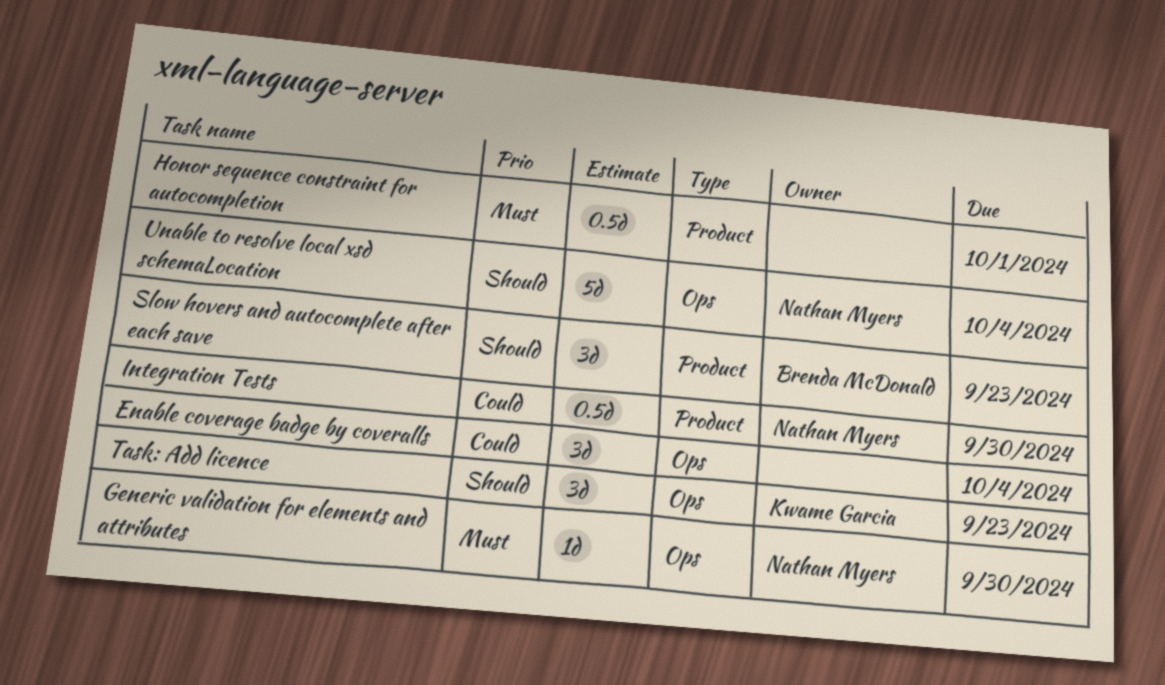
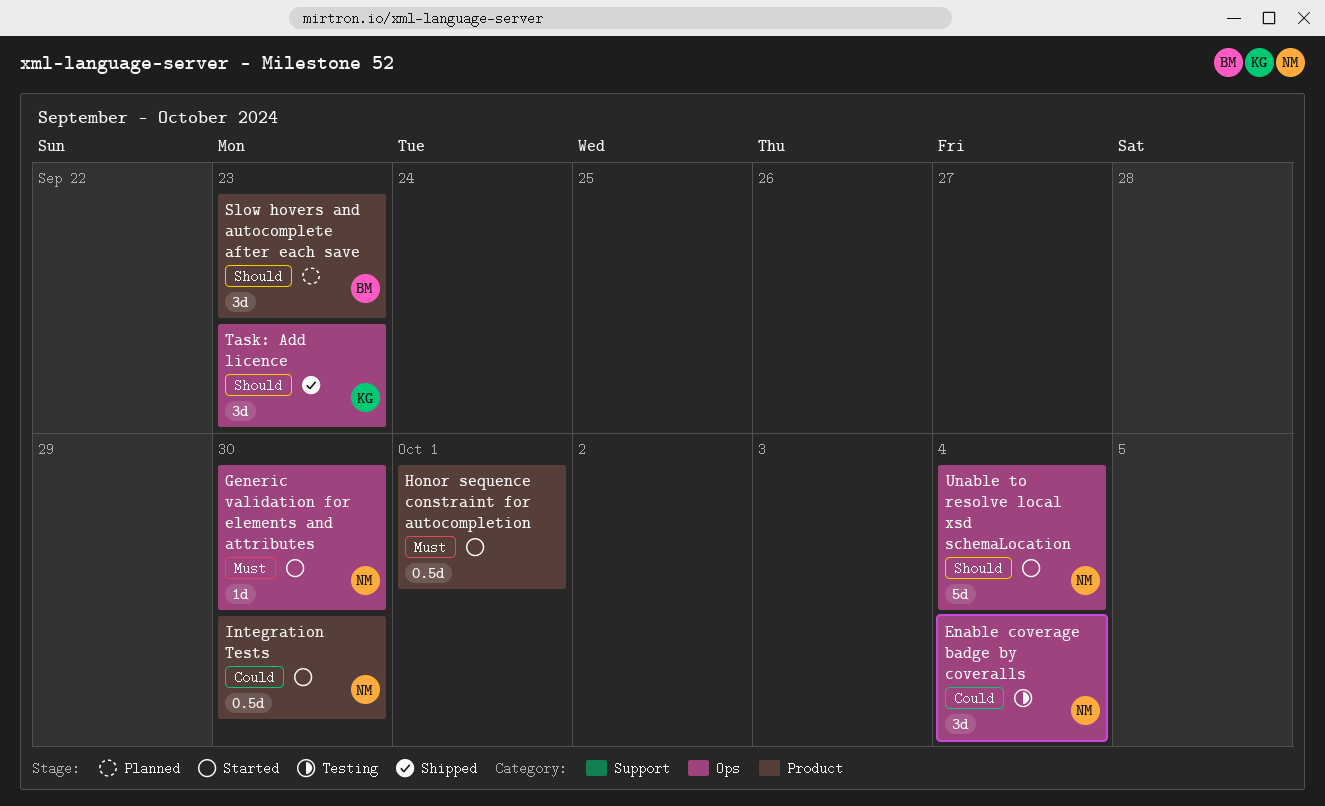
Enable coverage badge by coveralls, owner: none -> Nathan Myers

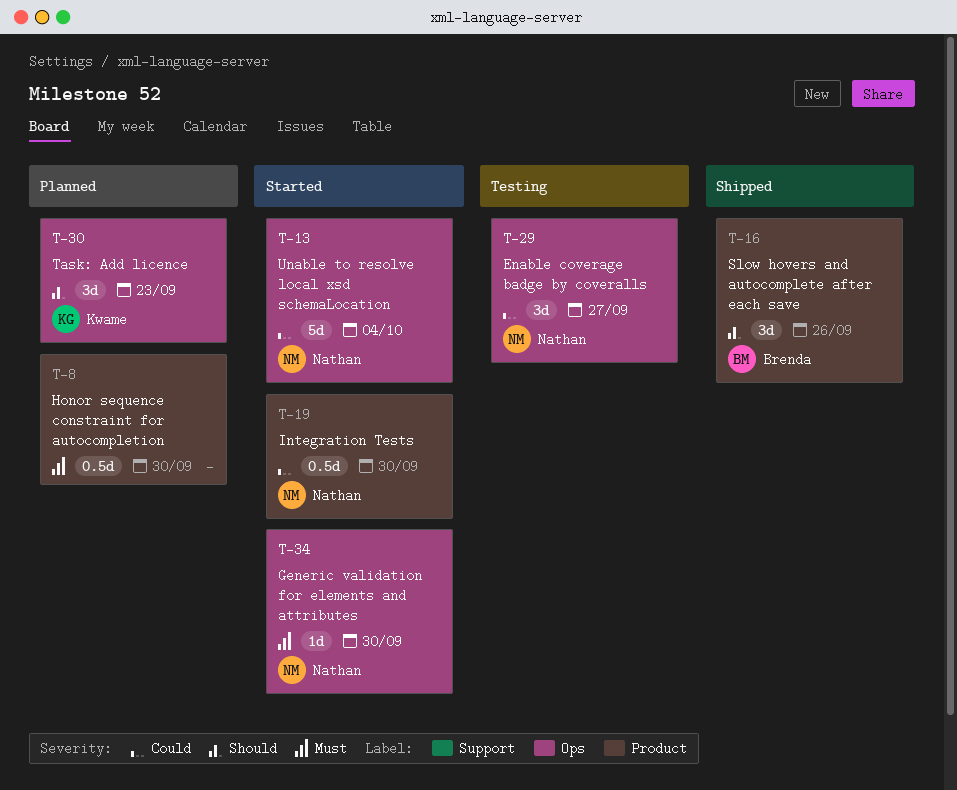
Enable coverage badge by coveralls, due: Oct 4 -> Sep 27
Honor sequence constraint for autocompletion, status: Started -> Planned
Honor sequence constraint for autocompletion, due: Oct 1 -> Sep 30
Slow hovers and autocomplete after each save, status: Planned -> Shipped
Slow hovers and autocomplete after each save, due: Sep 23 -> Sep 26
Task: Add licence, status: Shipped -> Planned
Unable to resolve local xsd schemaLocation, priority: Should -> Could

